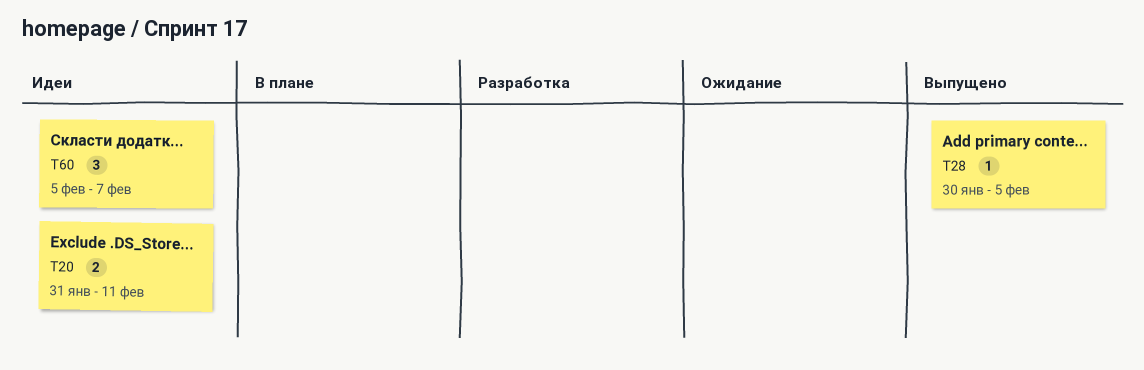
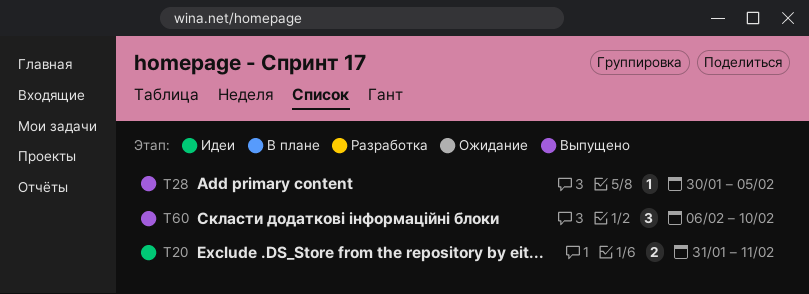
T60, status: Идеи -> Выпущено
T60, start: Feb 5 -> Feb 6
T60, due: Feb 7 -> Feb 10

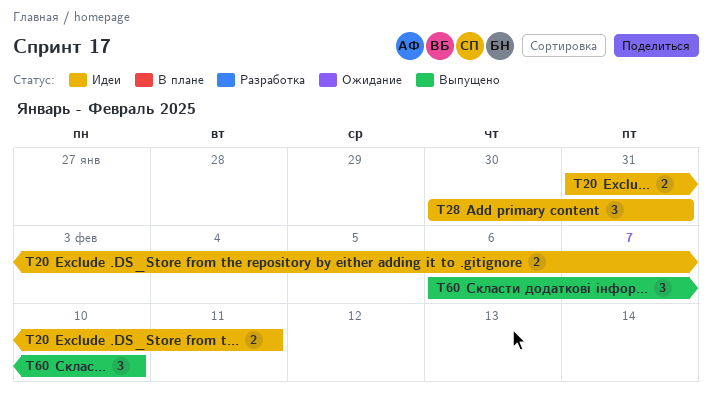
T28, status: Выпущено -> Идеи
T28, estimate: 1 -> 3
T28, due: Feb 5 -> Jan 31

